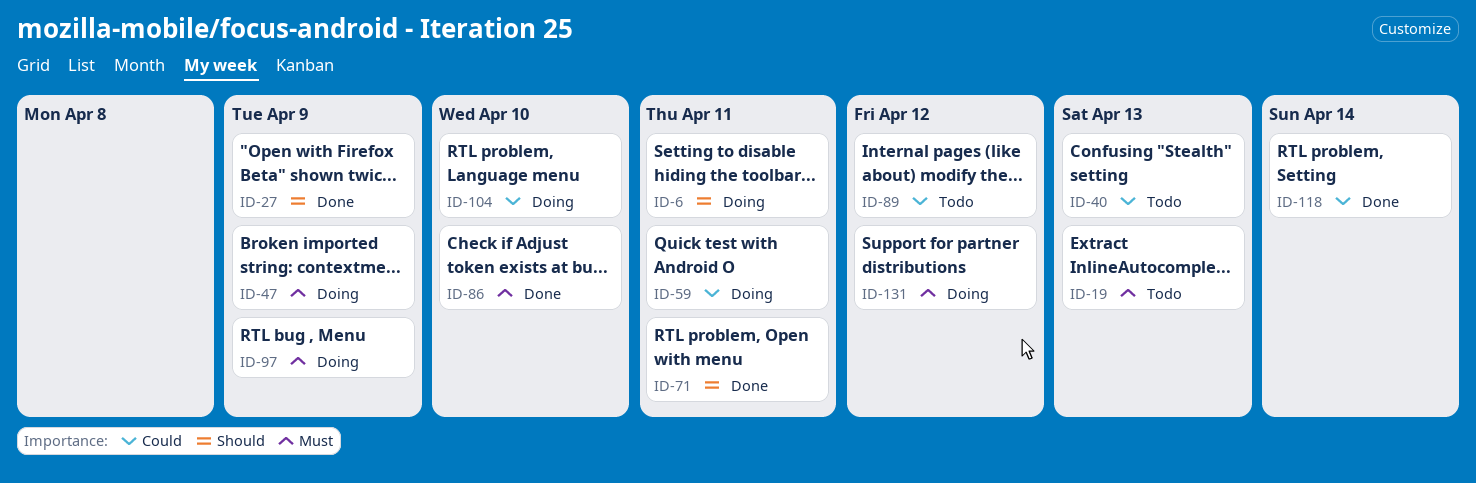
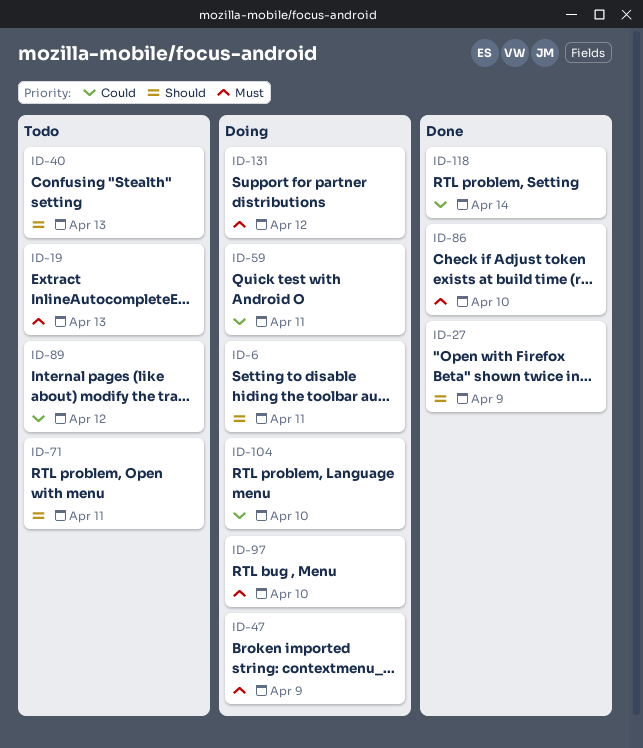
ID-40, priority: Could -> Should
ID-71, status: Done -> Todo
ID-97, due: Apr 9 -> Apr 10

